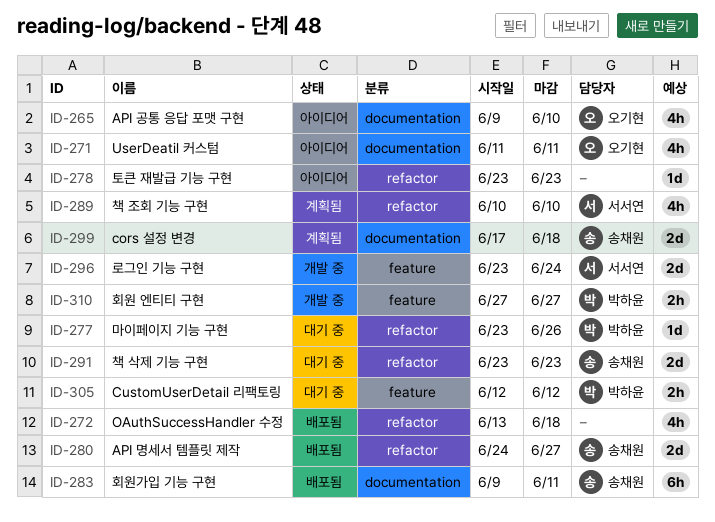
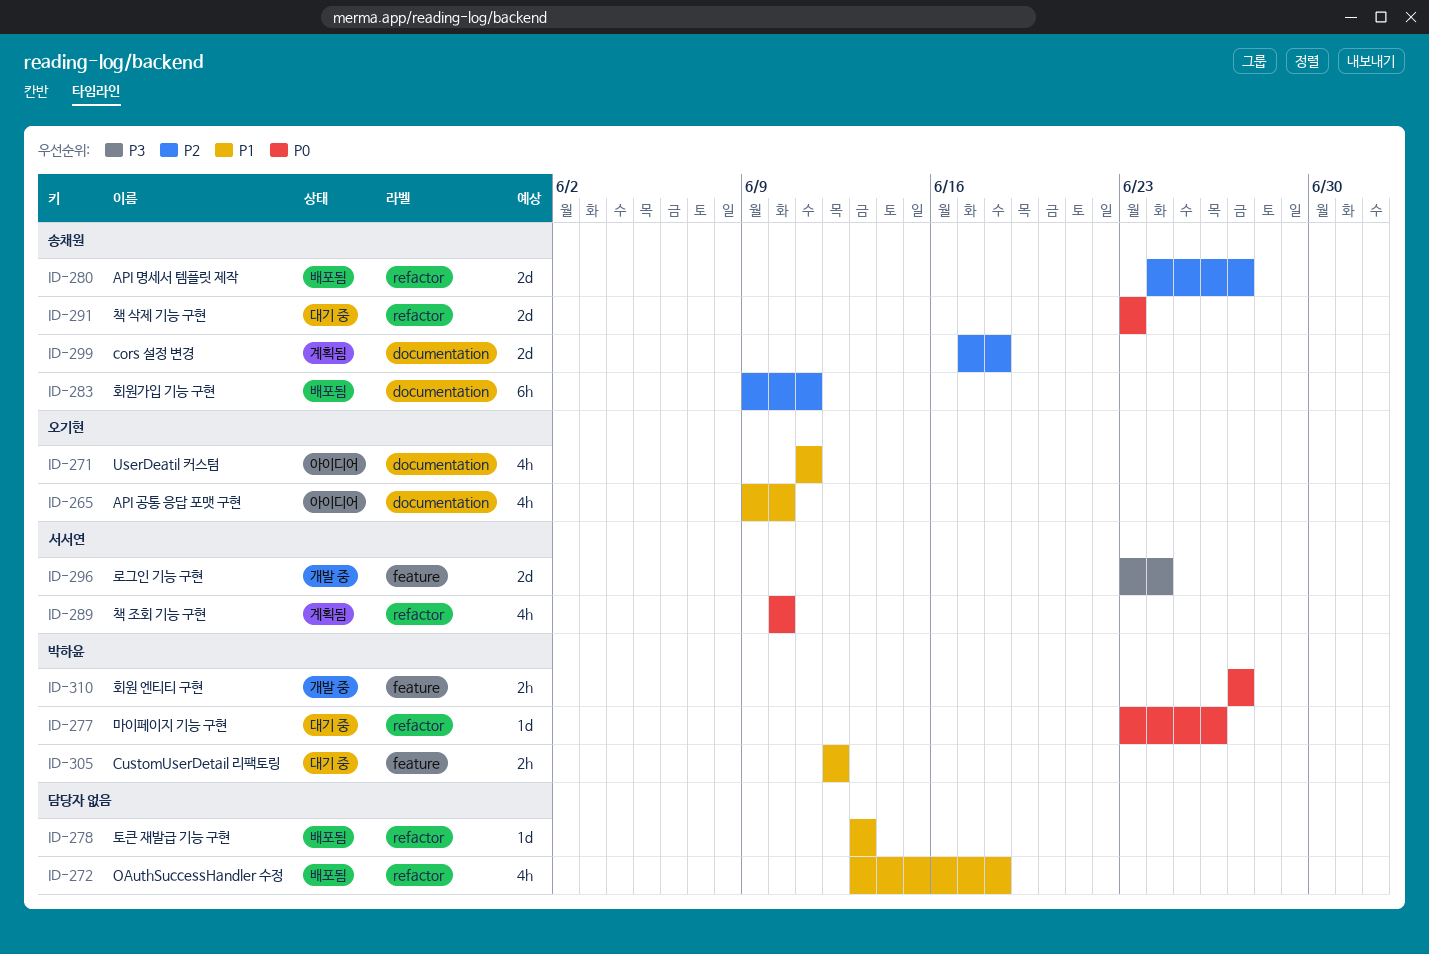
ID-278, status: 아이디어 -> 배포됨
ID-278, start: Jun 23 -> Jun 13
ID-278, due: Jun 23 -> Jun 13

